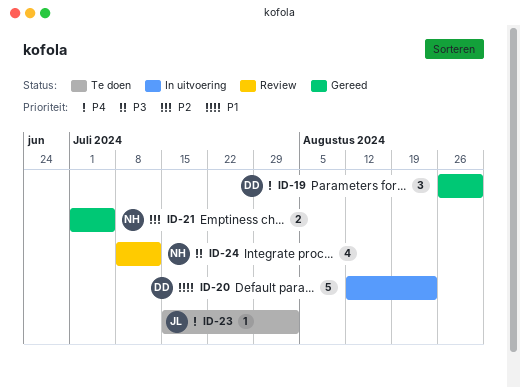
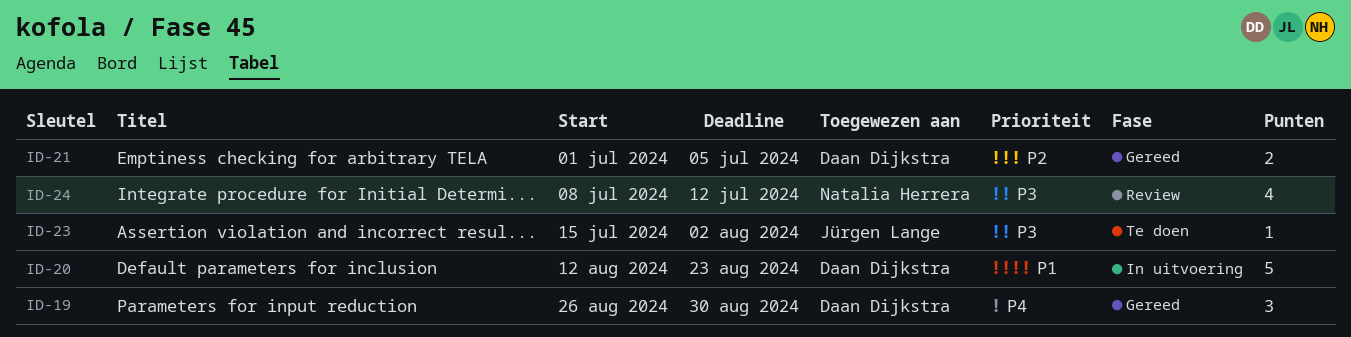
ID-21, owner: Natalia Herrera -> Daan Dijkstra
ID-23, priority: P4 -> P3

